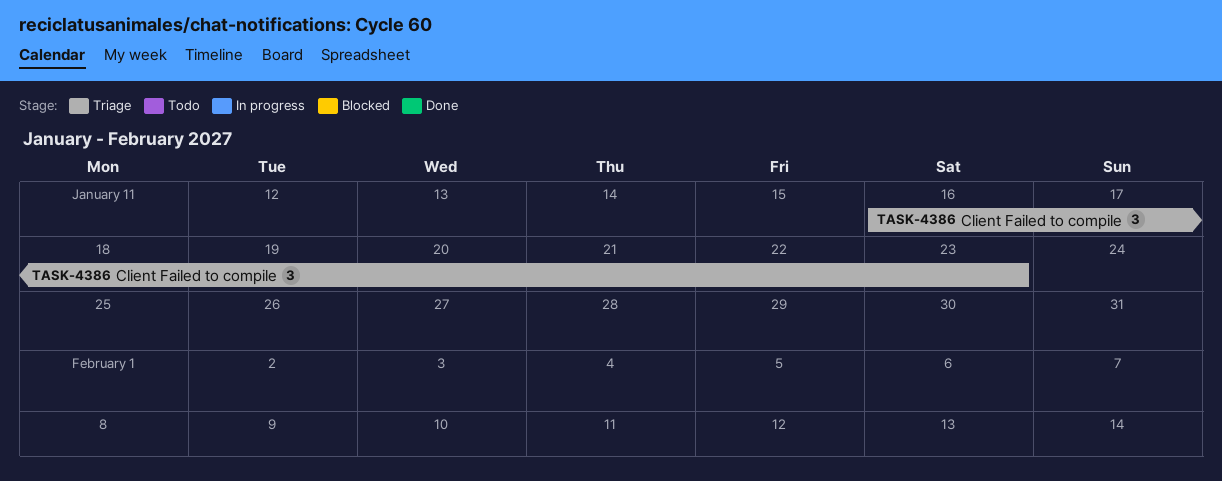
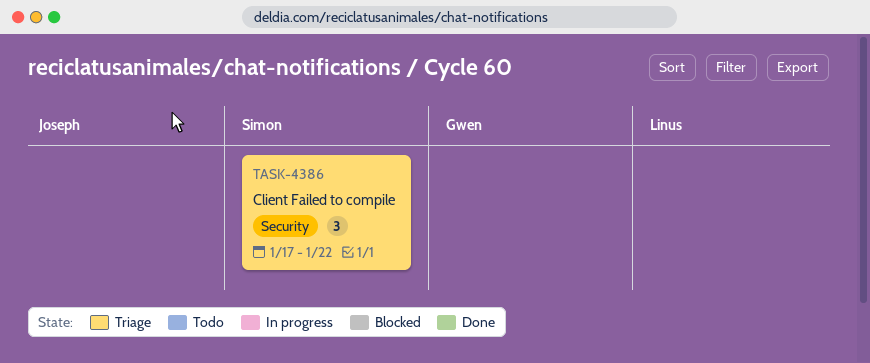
TASK-4386, start: Jan 16 -> Jan 17
TASK-4386, due: Jan 23 -> Jan 22

